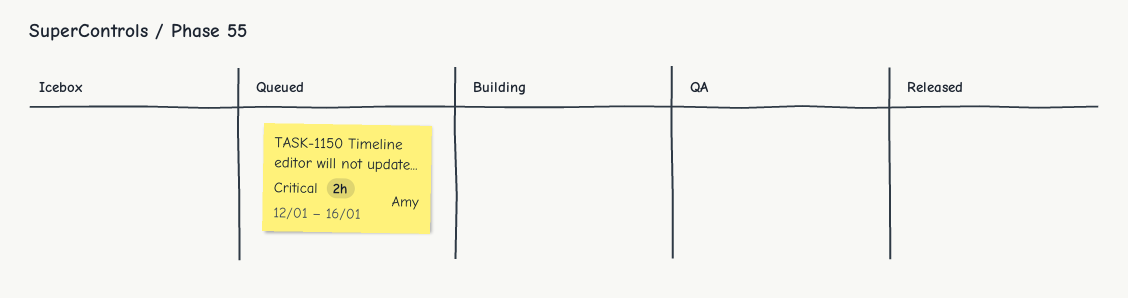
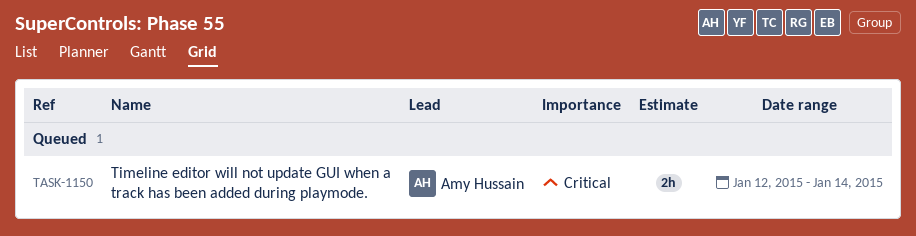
TASK-1150, due: Jan 16 -> Jan 14

